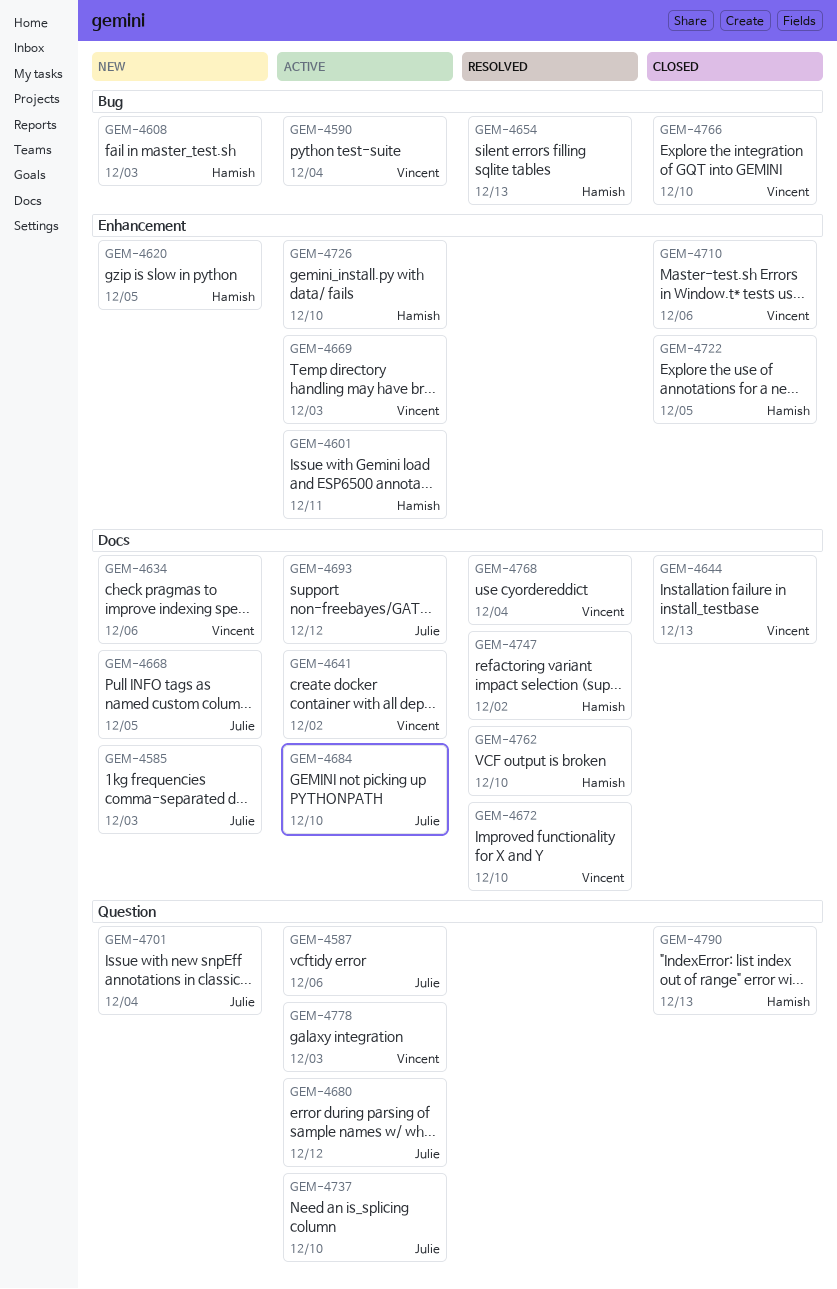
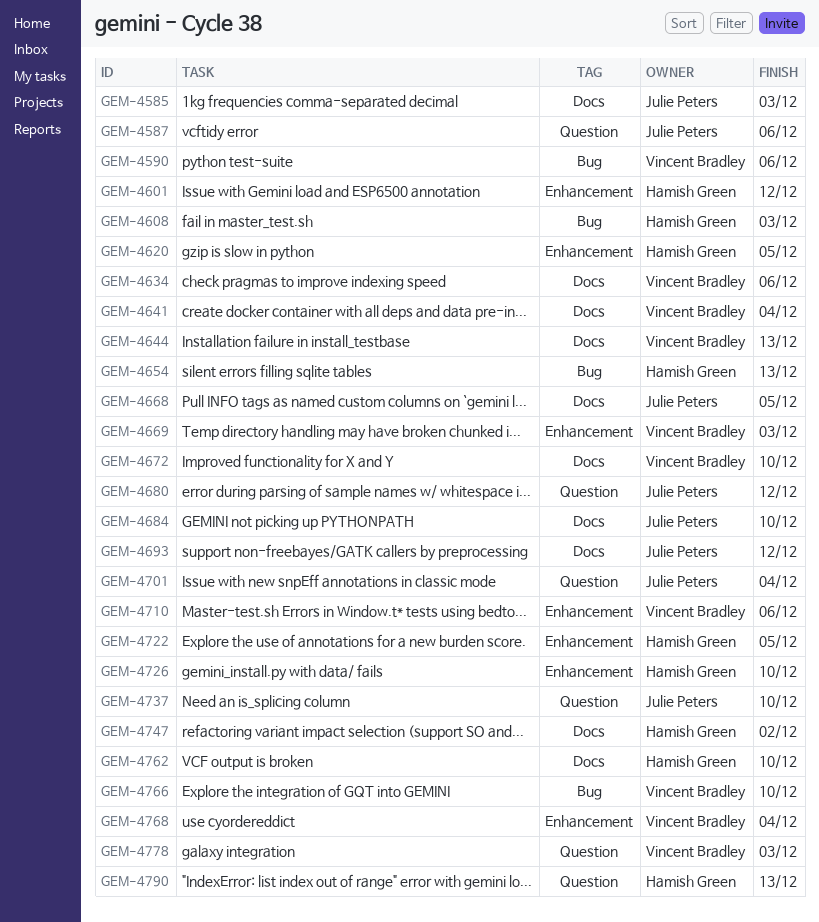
GEM-4590, due: Dec 4 -> Dec 6
GEM-4601, due: Dec 11 -> Dec 12
GEM-4641, due: Dec 2 -> Dec 4
GEM-4768, label: Docs -> Enhancement

